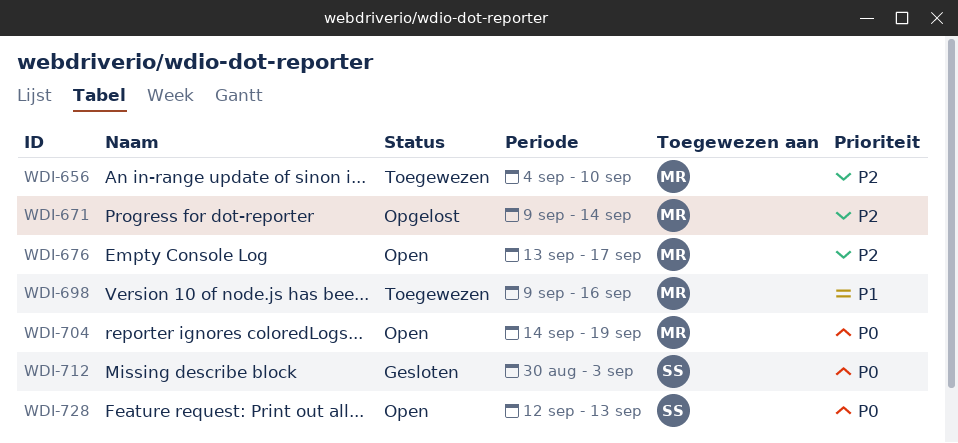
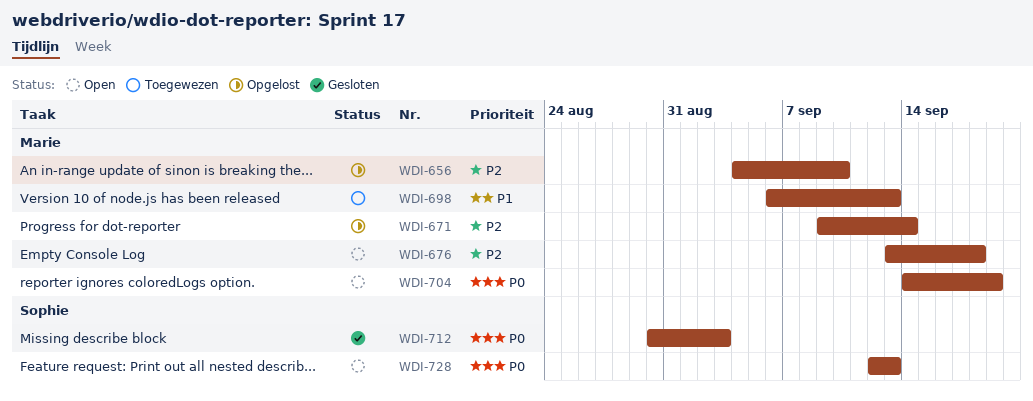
WDI-656, status: Toegewezen -> Opgelost
WDI-676, due: Sep 17 -> Sep 18
WDI-698, start: Sep 9 -> Sep 6
WDI-698, due: Sep 16 -> Sep 13

